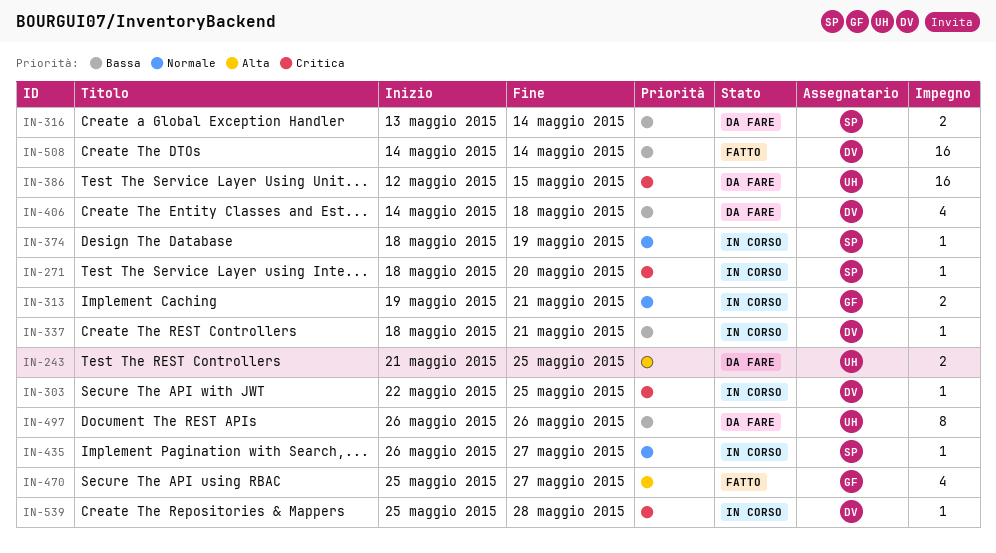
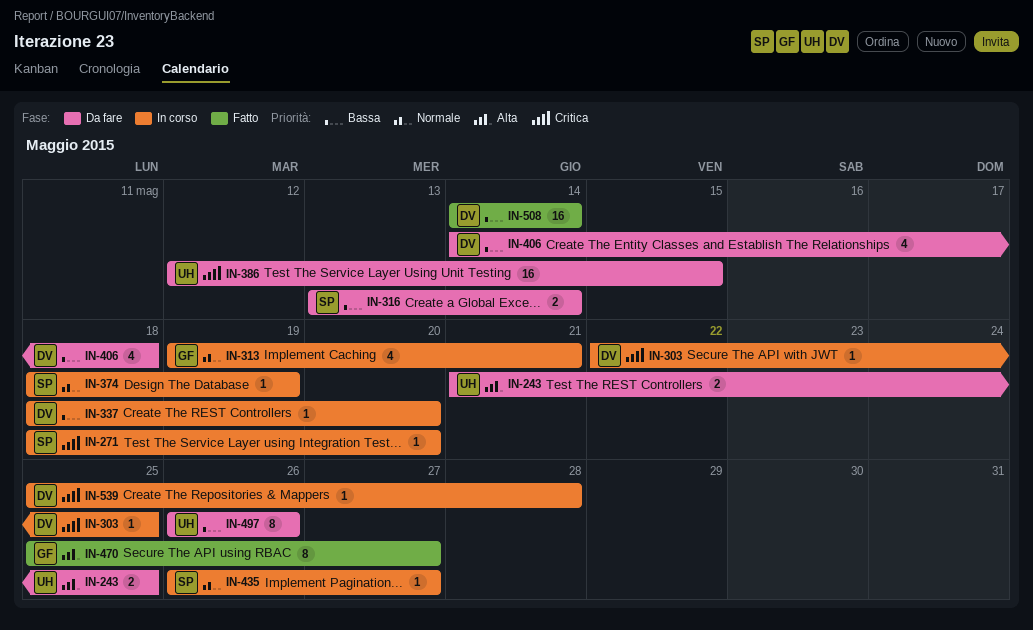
IN-313, estimate: 2 -> 4
IN-337, due: May 21 -> May 20
IN-470, estimate: 4 -> 8

